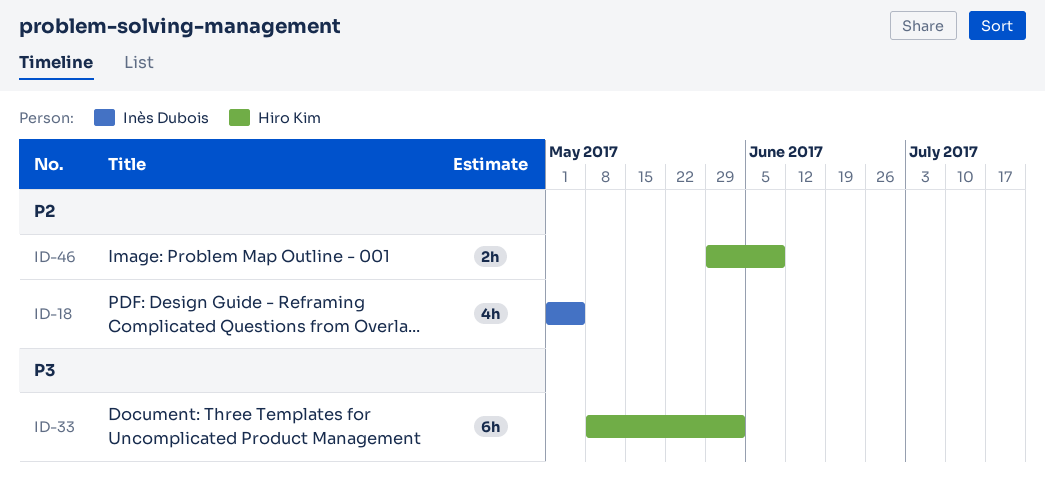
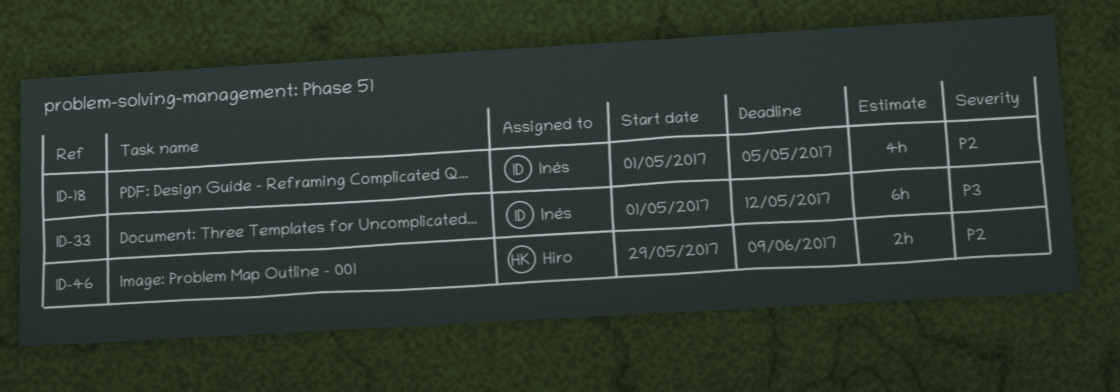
ID-33, owner: Hiro Kim -> Inès Dubois
ID-33, start: May 8 -> May 1
ID-33, due: Jun 2 -> May 12

